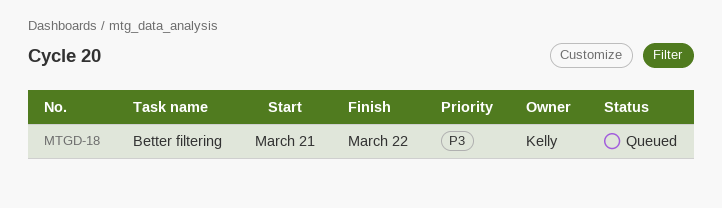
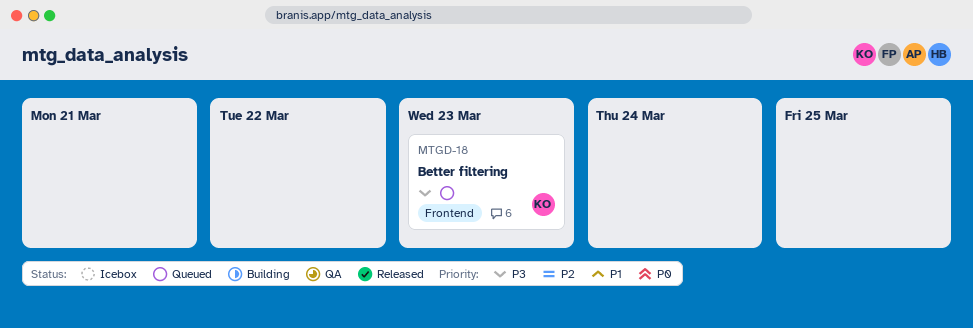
MTGD-18, due: Mar 22 -> Mar 23

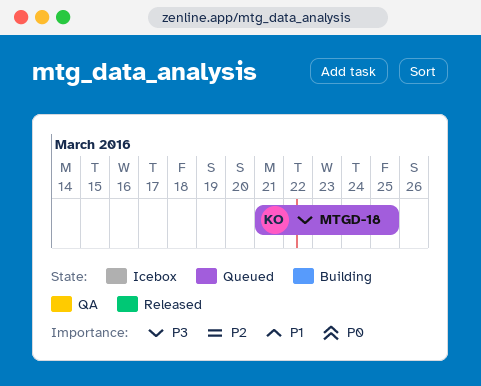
MTGD-18, due: Mar 23 -> Mar 25

